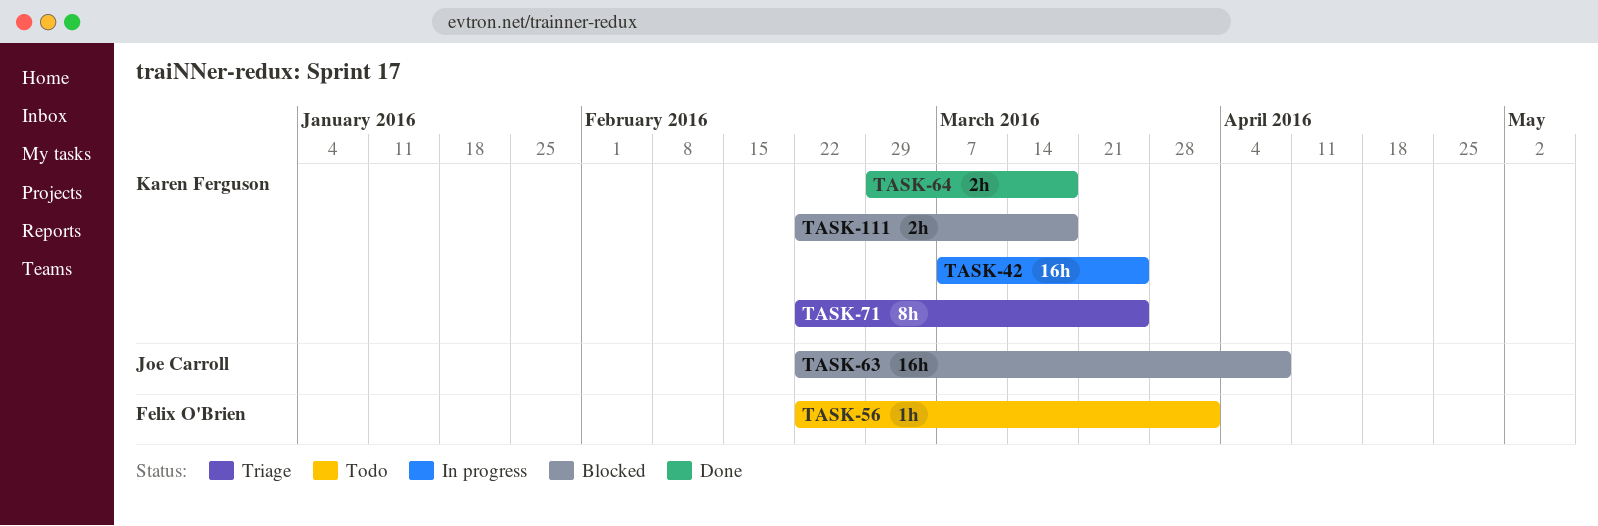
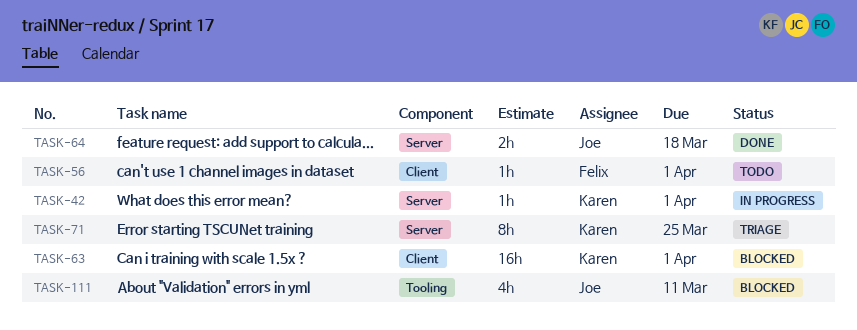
TASK-42, estimate: 16h -> 1h
TASK-42, due: Mar 25 -> Apr 1
TASK-63, owner: Joe Carroll -> Karen Ferguson
TASK-63, due: Apr 8 -> Apr 1
TASK-64, owner: Karen Ferguson -> Joe Carroll
TASK-111, owner: Karen Ferguson -> Joe Carroll
TASK-111, estimate: 2h -> 4h
TASK-111, due: Mar 18 -> Mar 11

